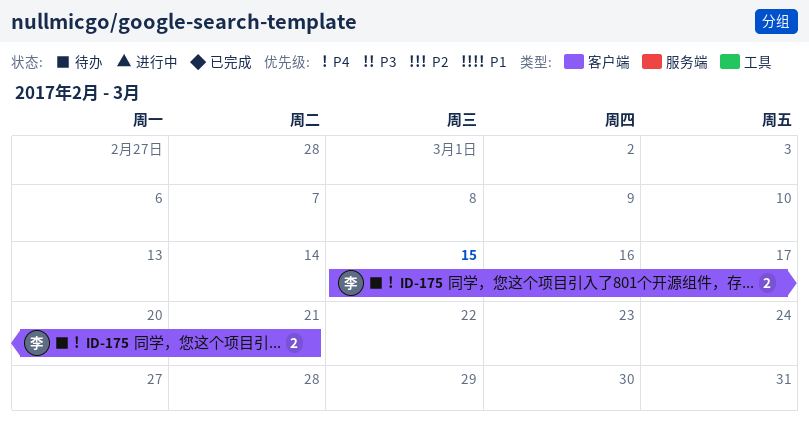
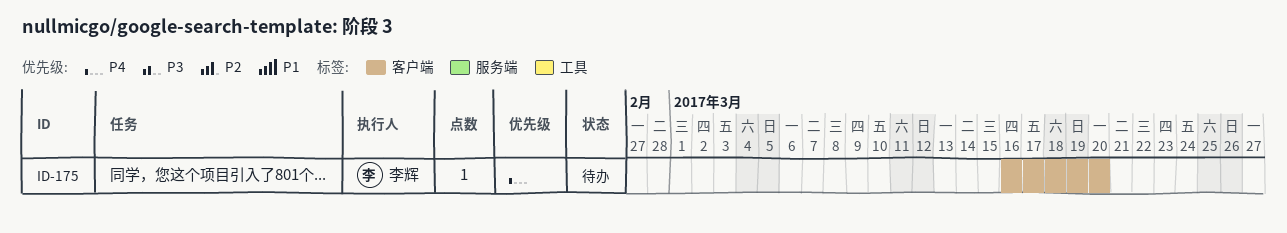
ID-175, estimate: 2 -> 1
ID-175, start: Mar 15 -> Mar 16
ID-175, due: Mar 21 -> Mar 20

